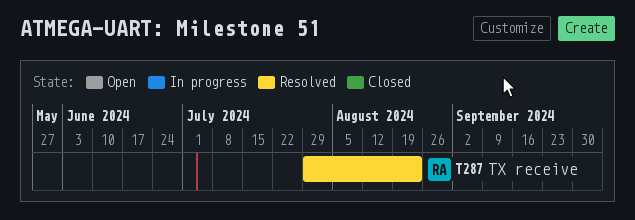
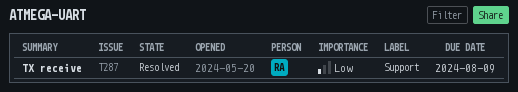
T287, due: Aug 23 -> Aug 9

